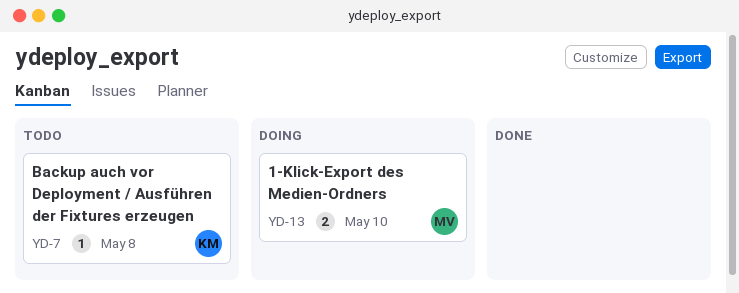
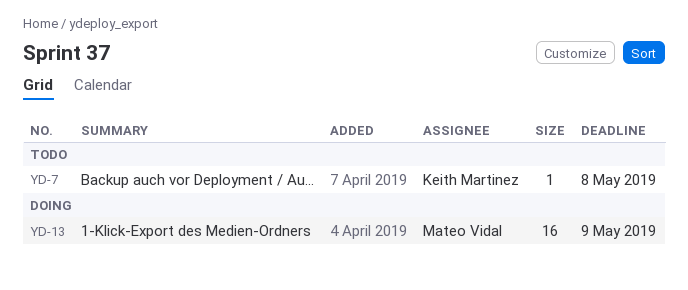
YD-13, estimate: 2 -> 16
YD-13, due: May 10 -> May 9

